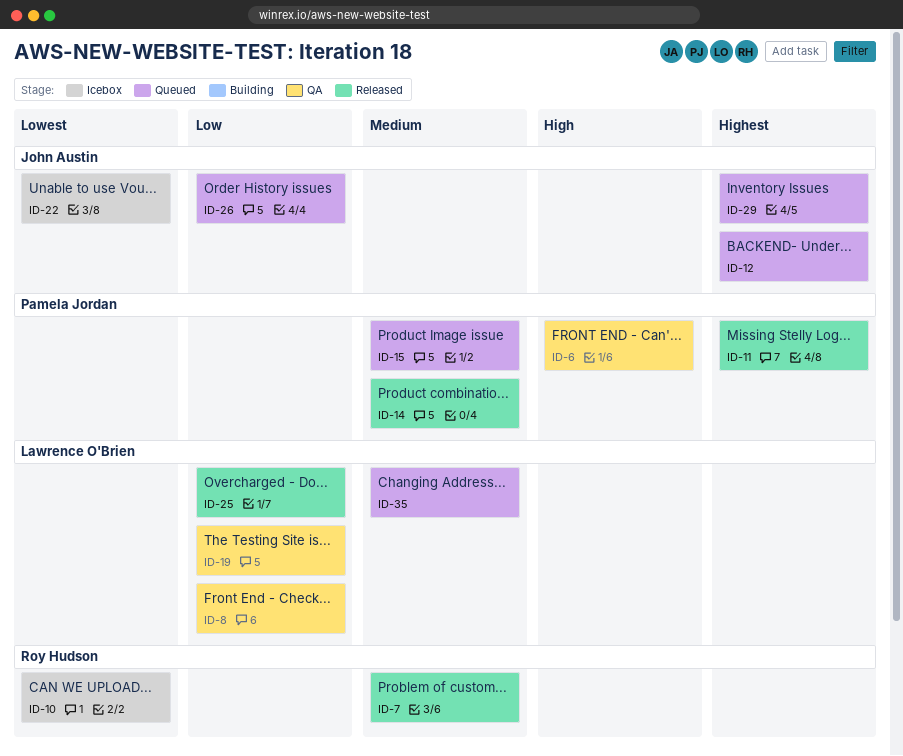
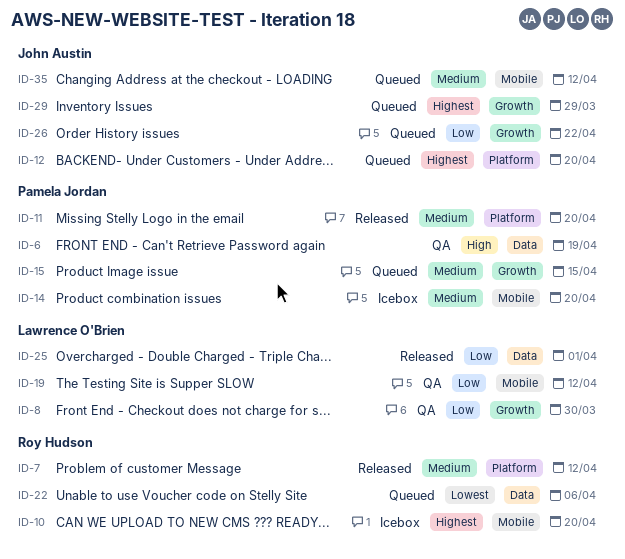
ID-10, priority: Lowest -> Highest
ID-11, priority: Highest -> Medium
ID-14, status: Released -> Icebox
ID-22, status: Icebox -> Queued
ID-22, owner: John Austin -> Roy Hudson
ID-35, owner: Lawrence O'Brien -> John Austin

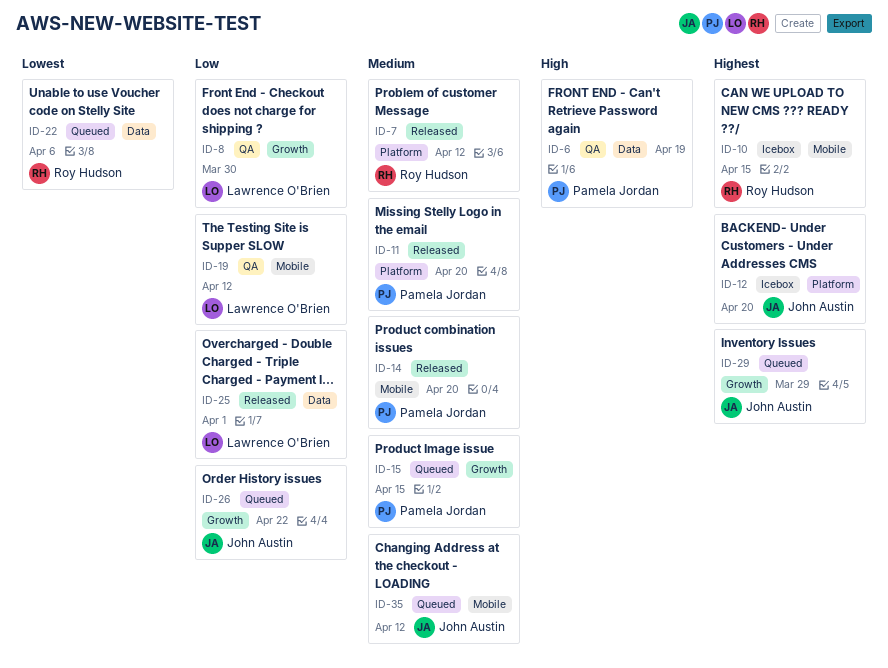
ID-10, due: Apr 20 -> Apr 15
ID-12, status: Queued -> Icebox
ID-14, status: Icebox -> Released

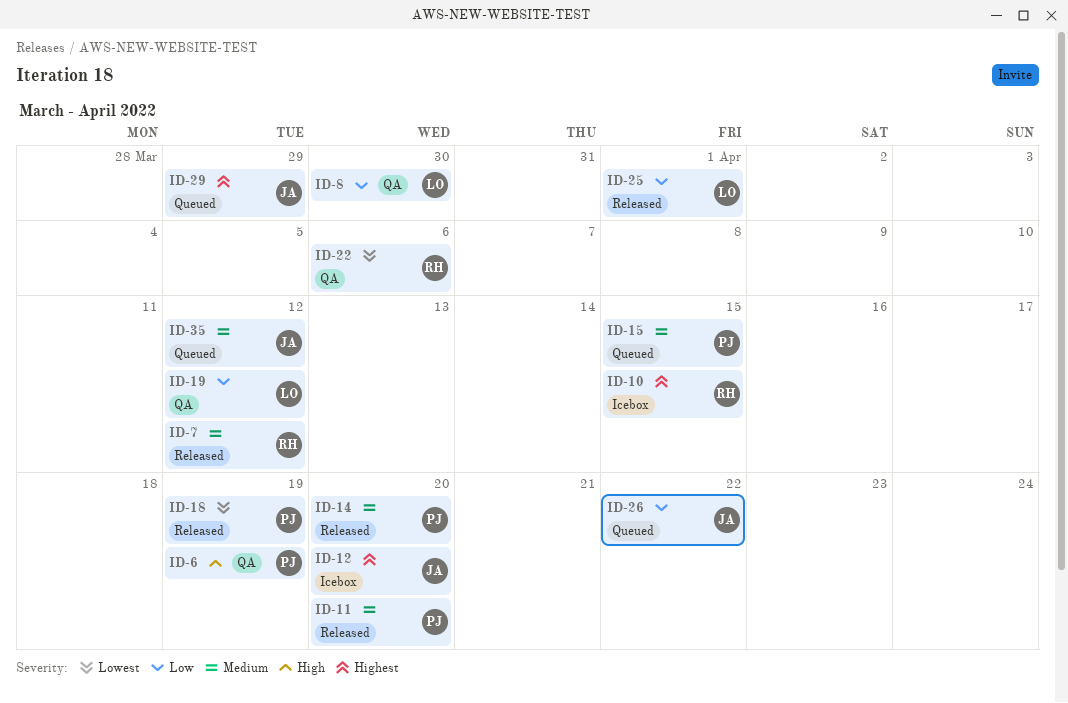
ID-18: none -> present
ID-22, status: Queued -> QA

